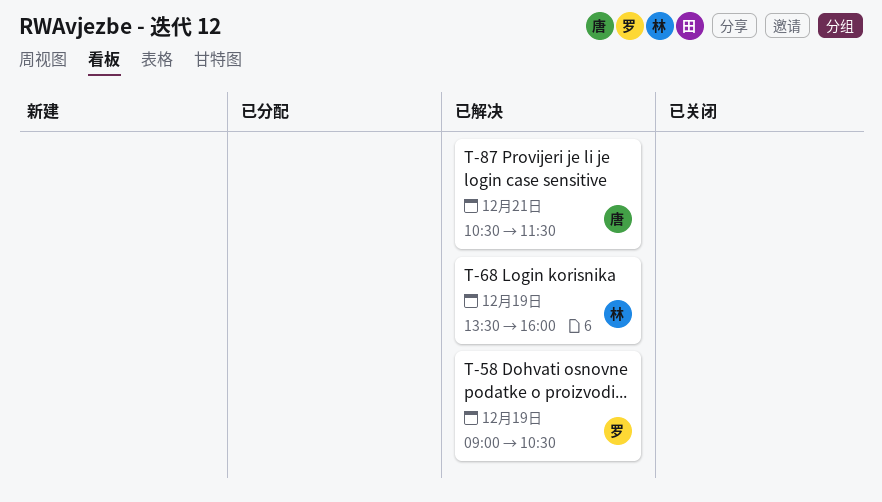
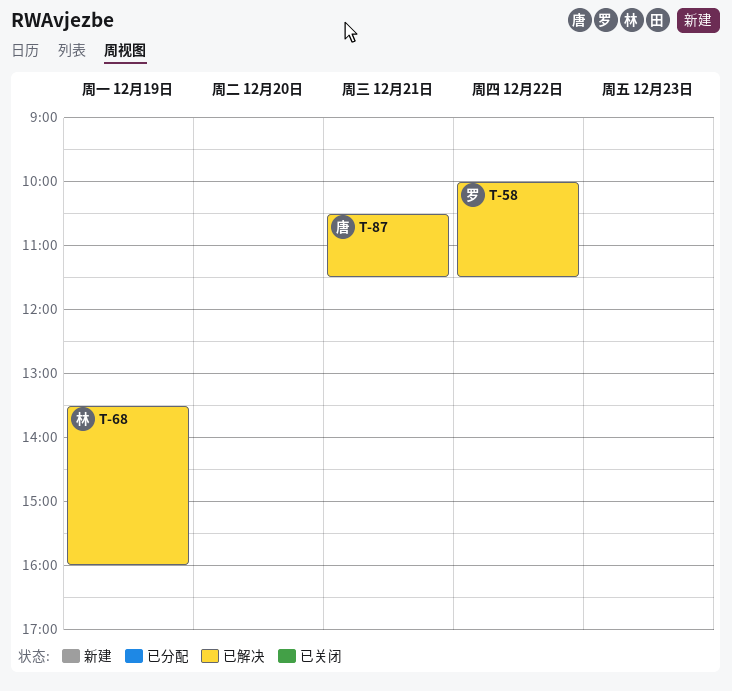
T-58, day: Dec 19 -> Dec 22
T-58, begins: 09:00 -> 10:00
T-58, ends: 10:30 -> 11:30

